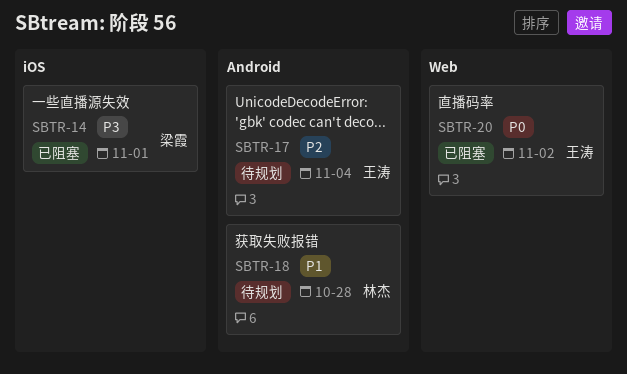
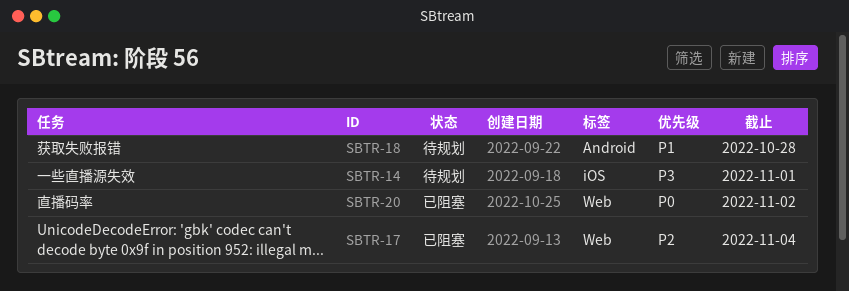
SBTR-14, status: 已阻塞 -> 待规划
SBTR-17, status: 待规划 -> 已阻塞
SBTR-17, label: Android -> Web

